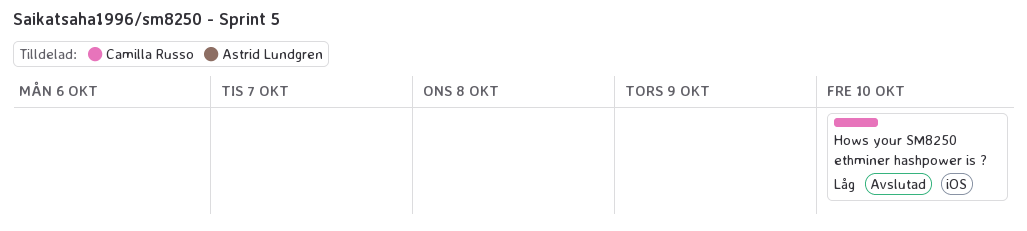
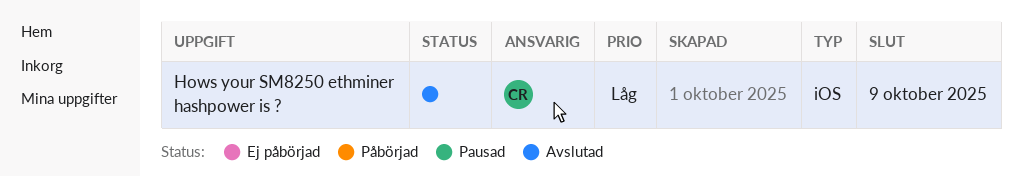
Hows your SM8250 ethminer hashpower is ?, due: Oct 10 -> Oct 9

